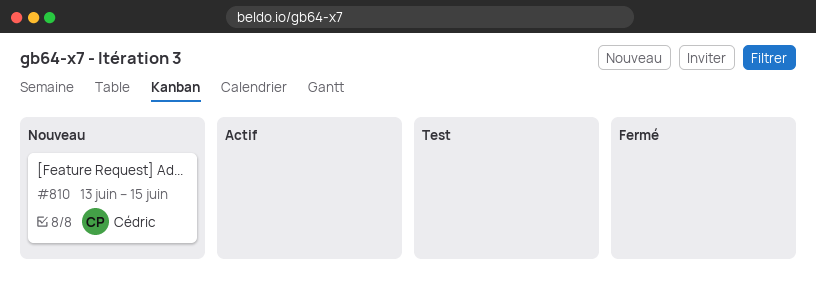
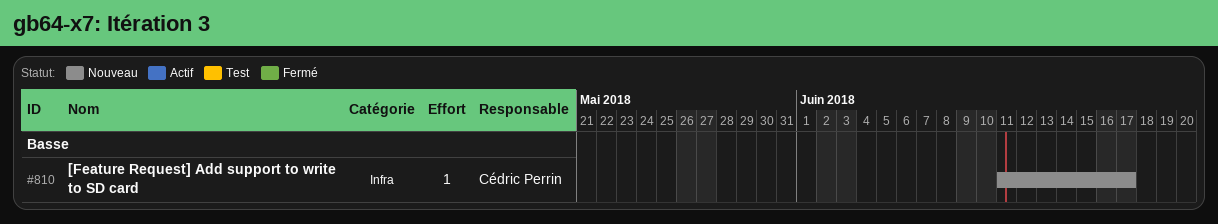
#810, start: Jun 13 -> Jun 11
#810, due: Jun 15 -> Jun 17

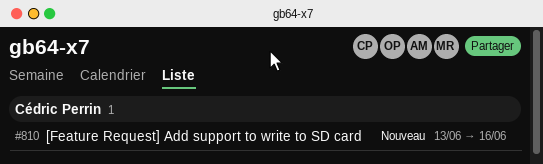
#810, start: Jun 11 -> Jun 13
#810, due: Jun 17 -> Jun 16

